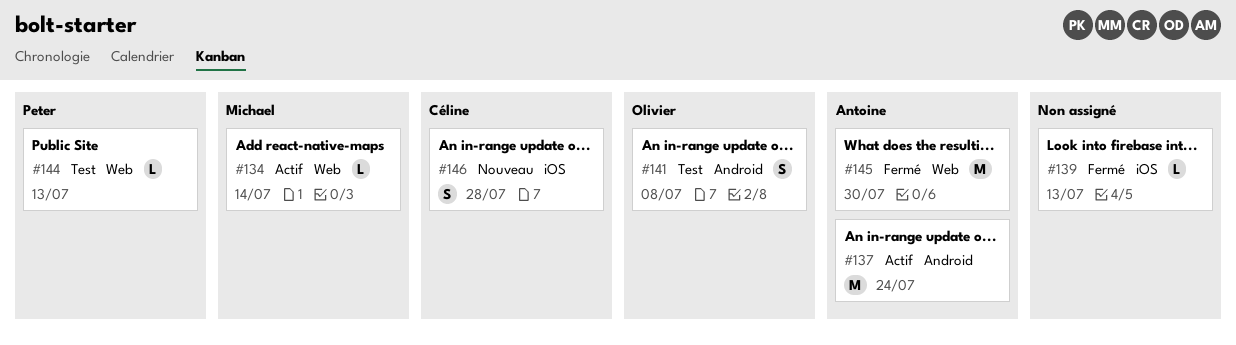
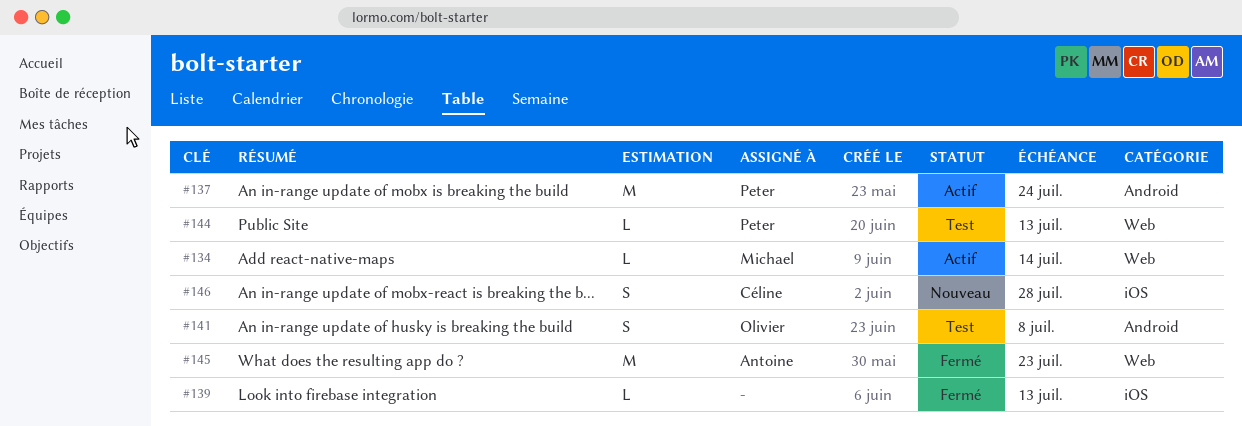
#137, owner: Antoine -> Peter
#145, due: Jul 30 -> Jul 23

